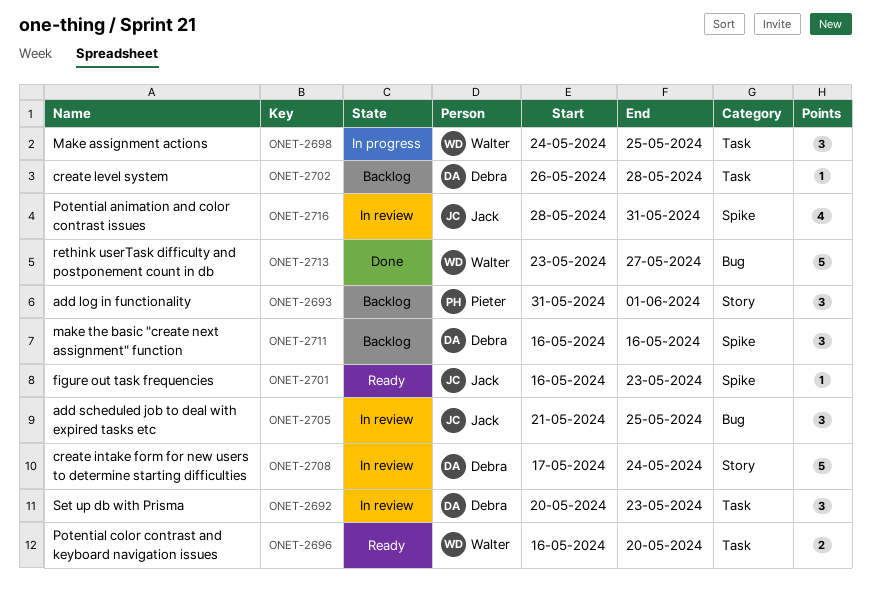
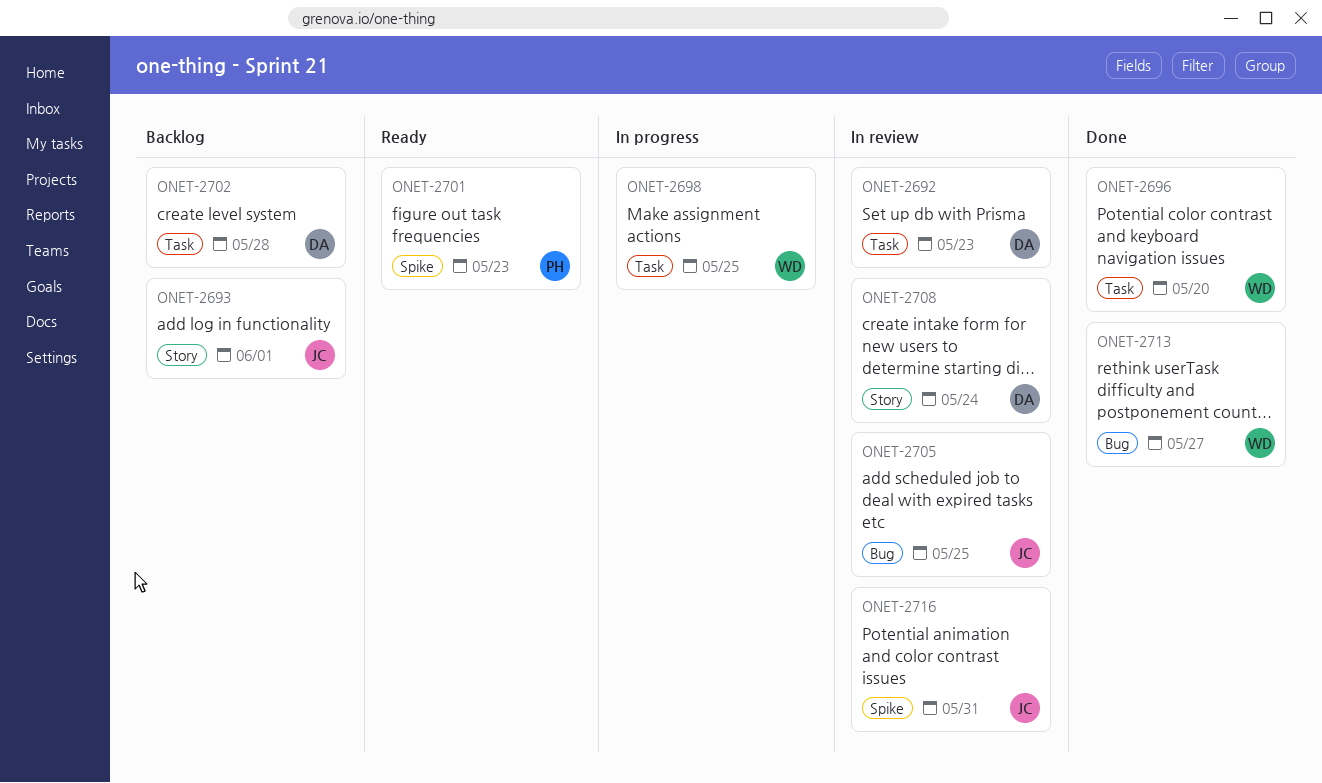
ONET-2693, owner: Pieter -> Jack
ONET-2696, status: Ready -> Done
ONET-2701, owner: Jack -> Pieter
ONET-2711: present -> none

